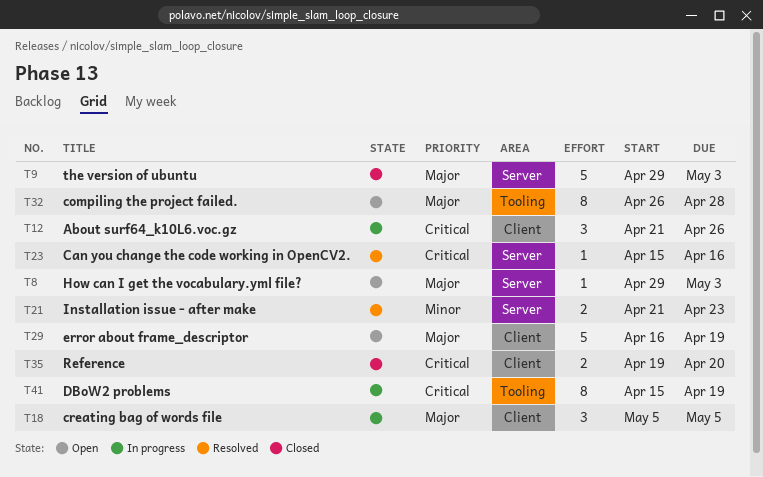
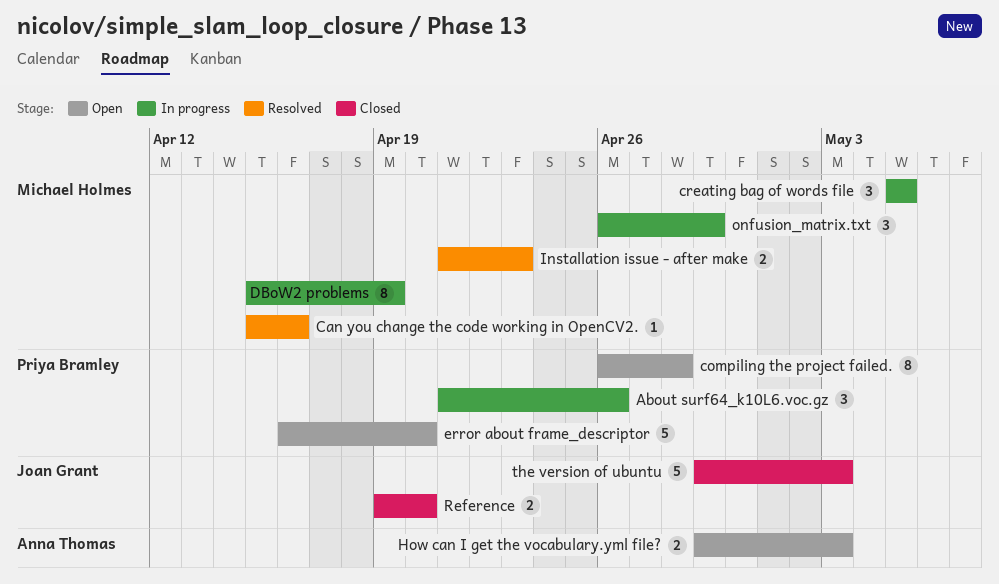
error about frame_descriptor, due: Apr 19 -> Apr 20
How can I get the vocabulary.yml file?, estimate: 1 -> 2
onfusion_matrix.txt: none -> present

